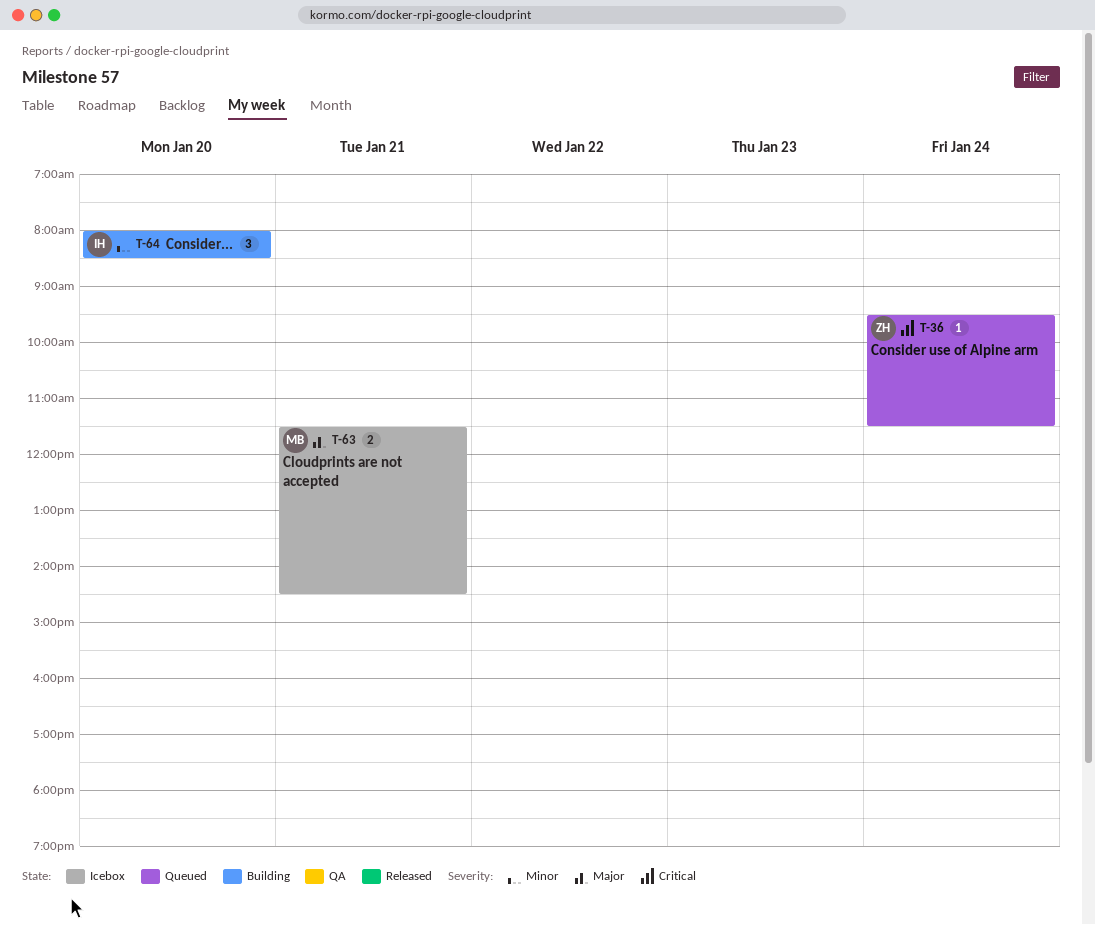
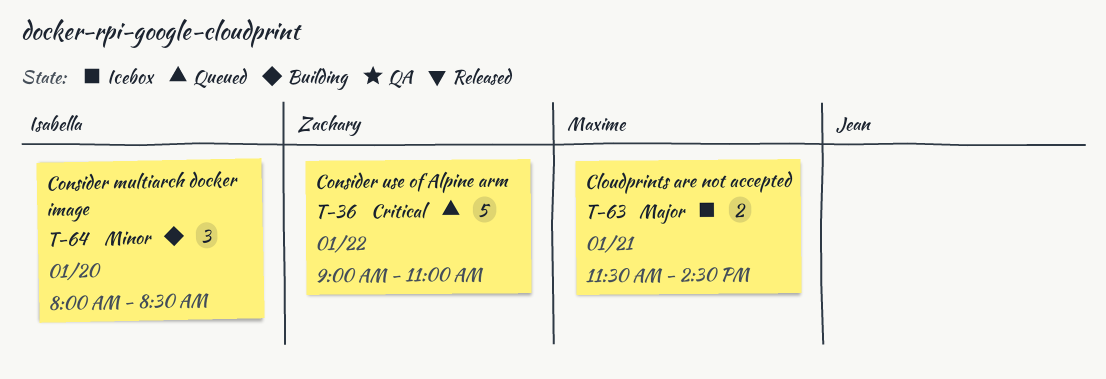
T-36, estimate: 1 -> 5
T-36, day: Jan 24 -> Jan 22
T-36, begins: 09:30 -> 09:00
T-36, ends: 11:30 -> 11:00

